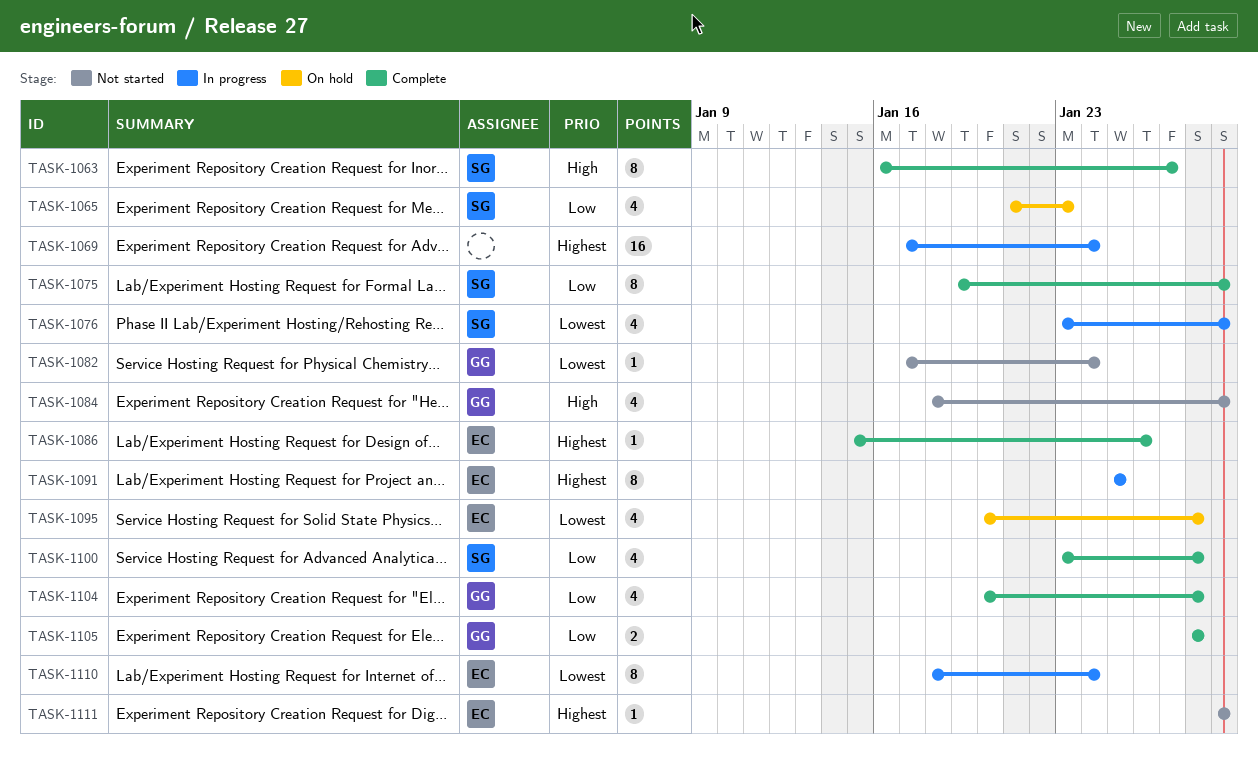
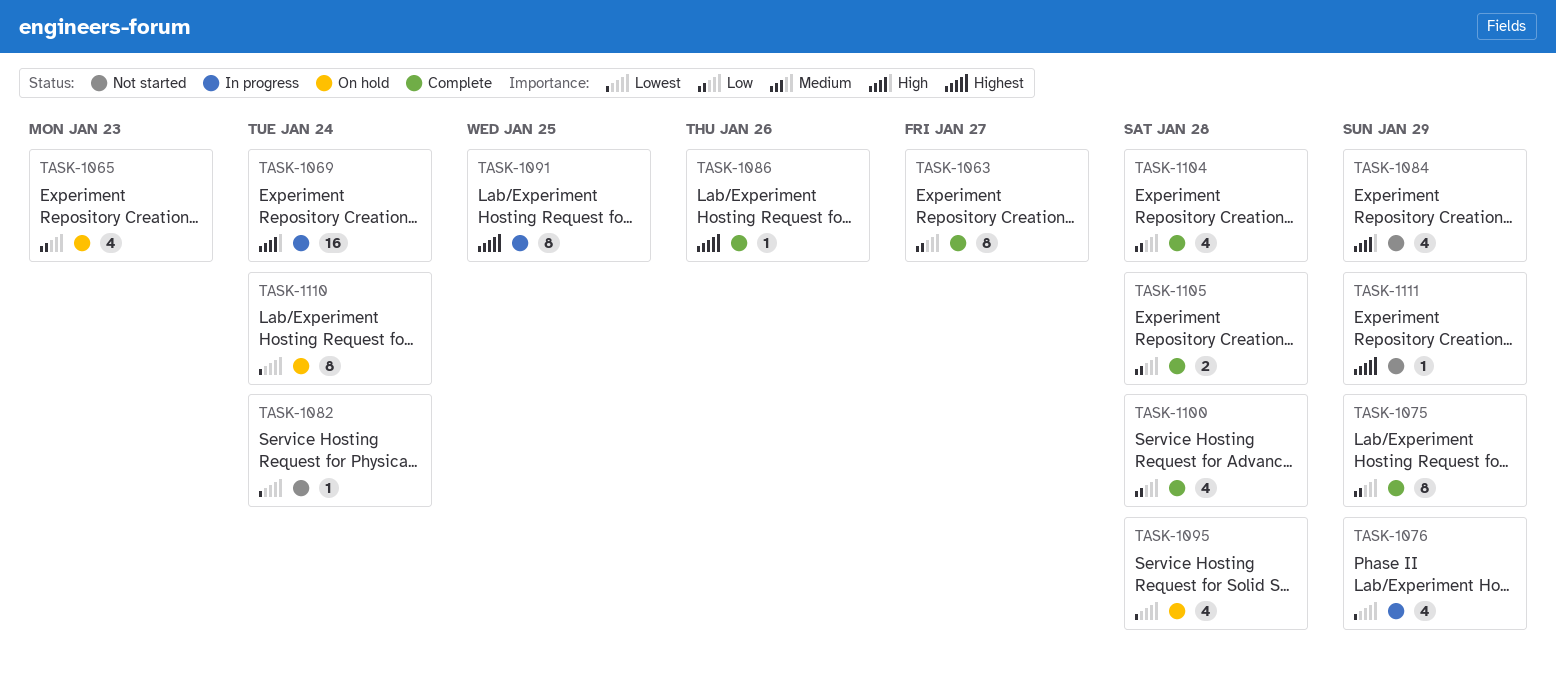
TASK-1063, priority: High -> Low
TASK-1069, priority: Highest -> High
TASK-1110, status: In progress -> On hold

